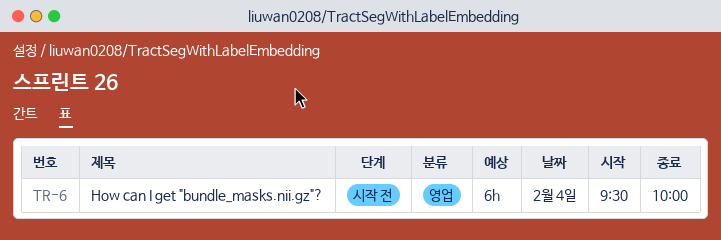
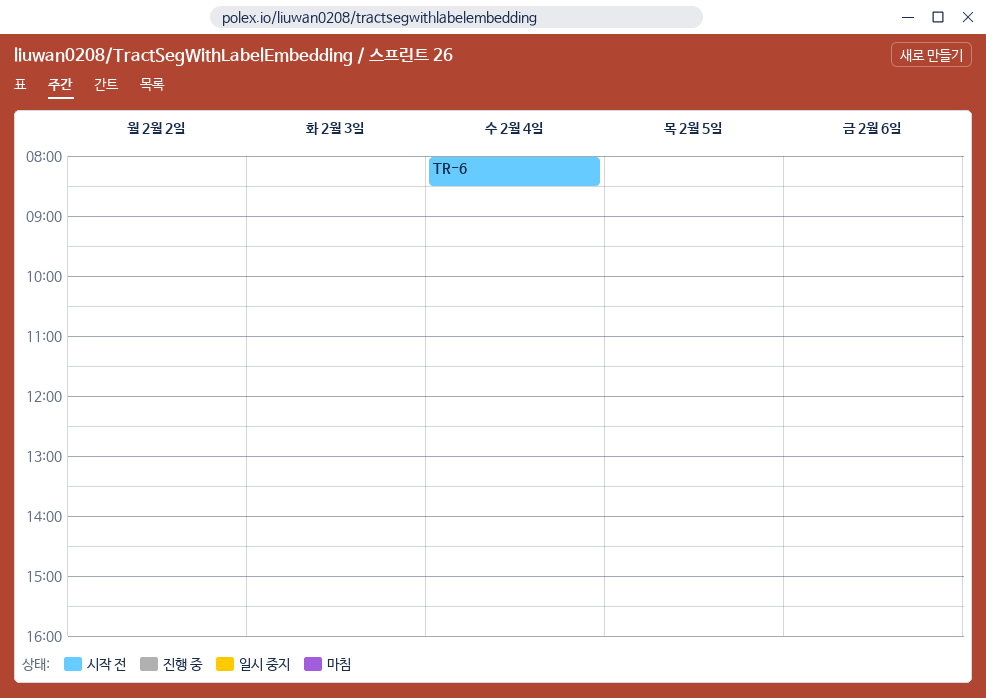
TR-6, begins: 09:30 -> 08:00
TR-6, ends: 10:00 -> 08:30

